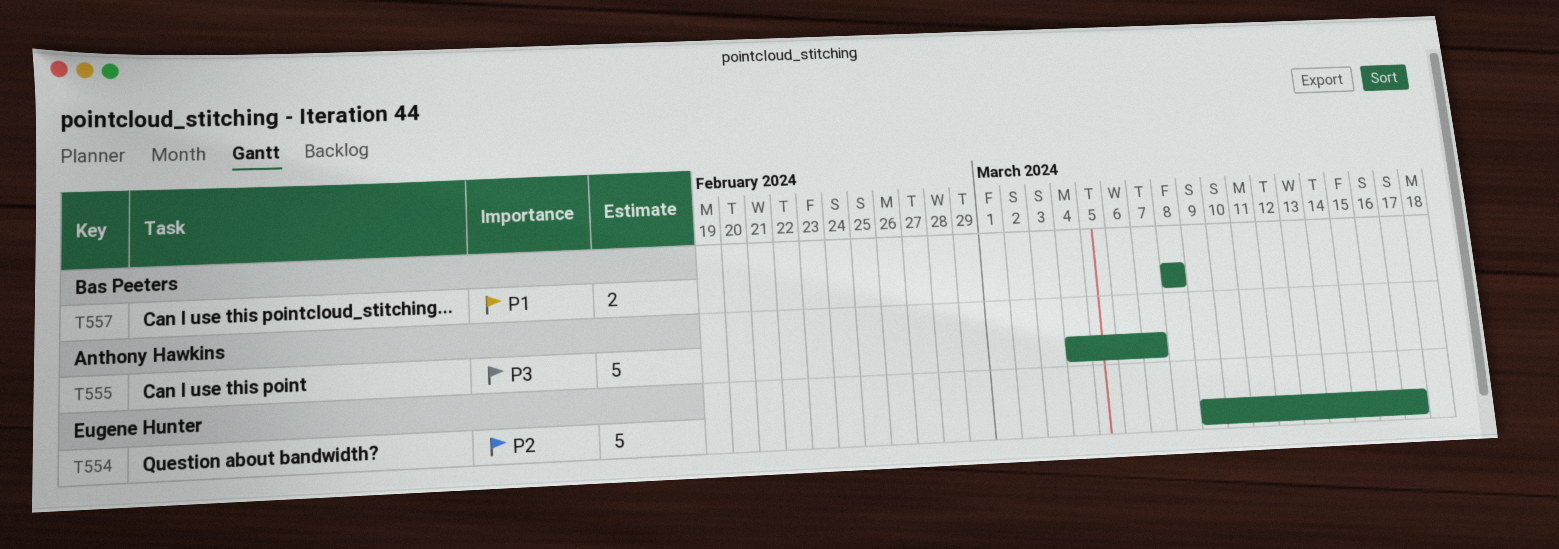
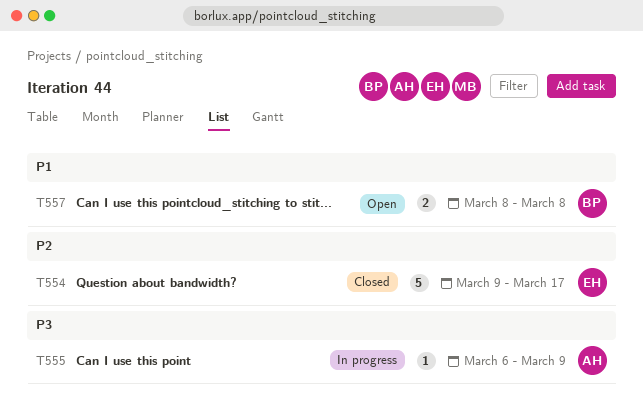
T555, estimate: 5 -> 1
T555, start: Mar 4 -> Mar 6
T555, due: Mar 7 -> Mar 9

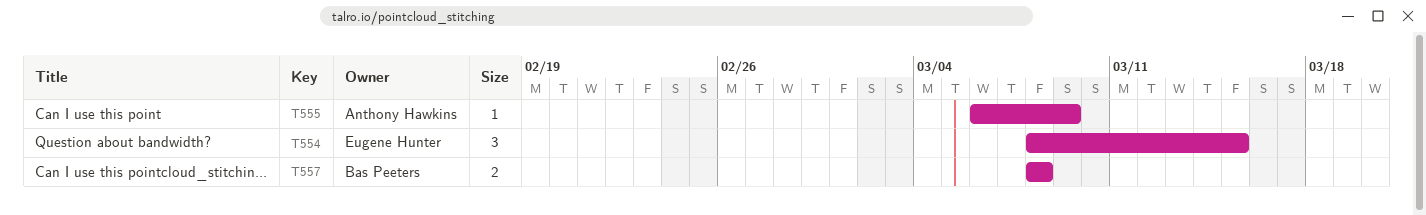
T554, estimate: 5 -> 3
T554, start: Mar 9 -> Mar 8
T554, due: Mar 17 -> Mar 15

